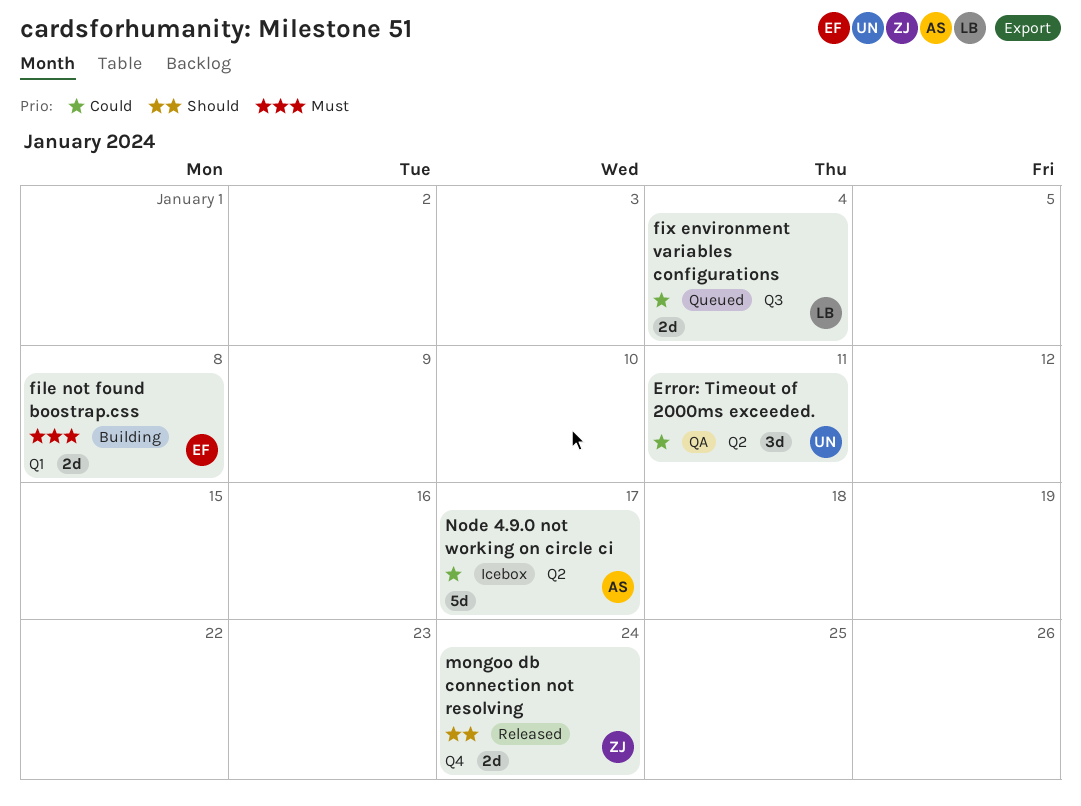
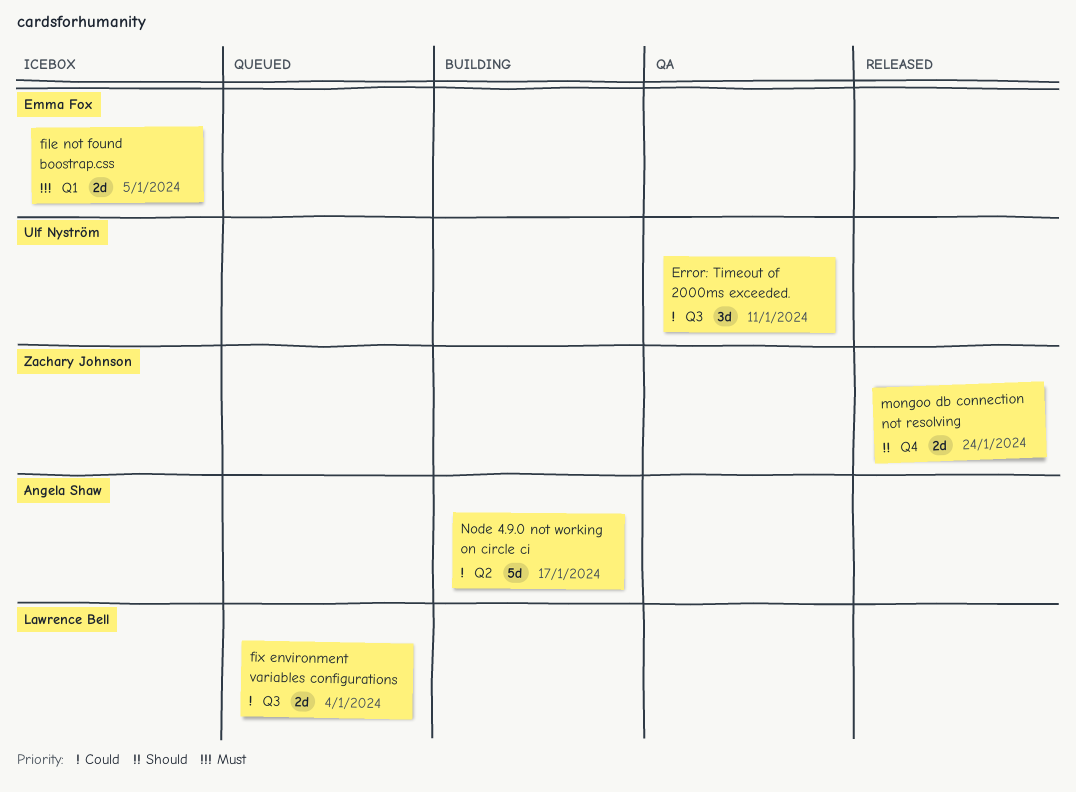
Error: Timeout of 2000ms exceeded., label: Q2 -> Q3
file not found boostrap.css, status: Building -> Icebox
file not found boostrap.css, due: Jan 8 -> Jan 5
Node 4.9.0 not working on circle ci, status: Icebox -> Building

